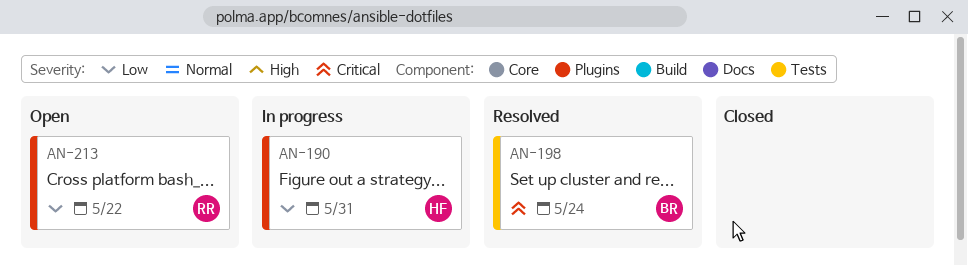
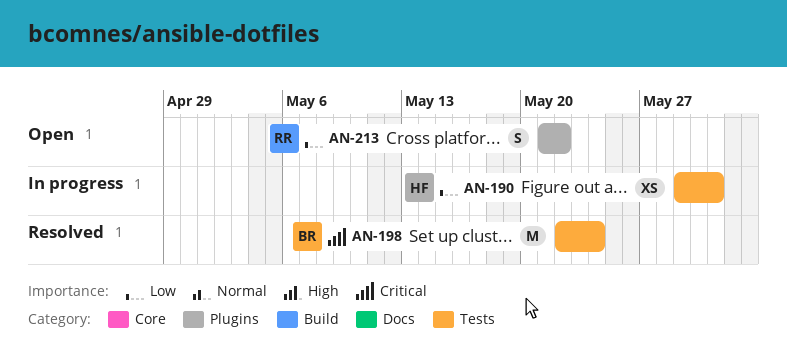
AN-190, label: Plugins -> Tests

